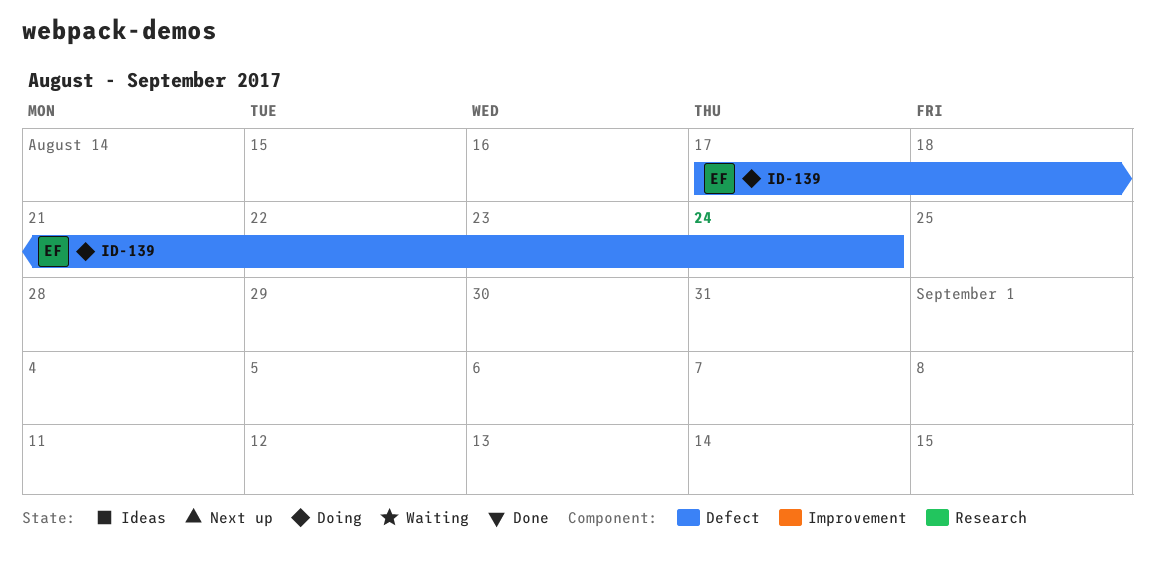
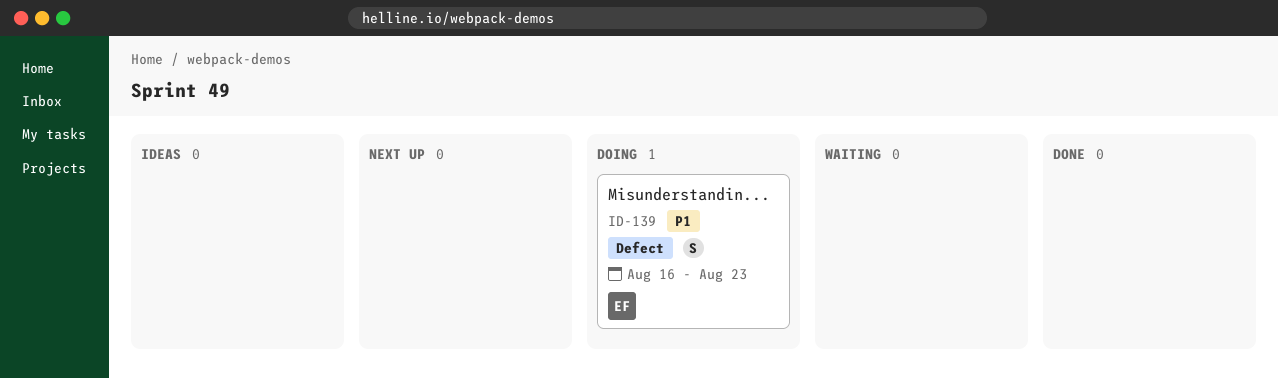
ID-139, start: Aug 17 -> Aug 16
ID-139, due: Aug 24 -> Aug 23

